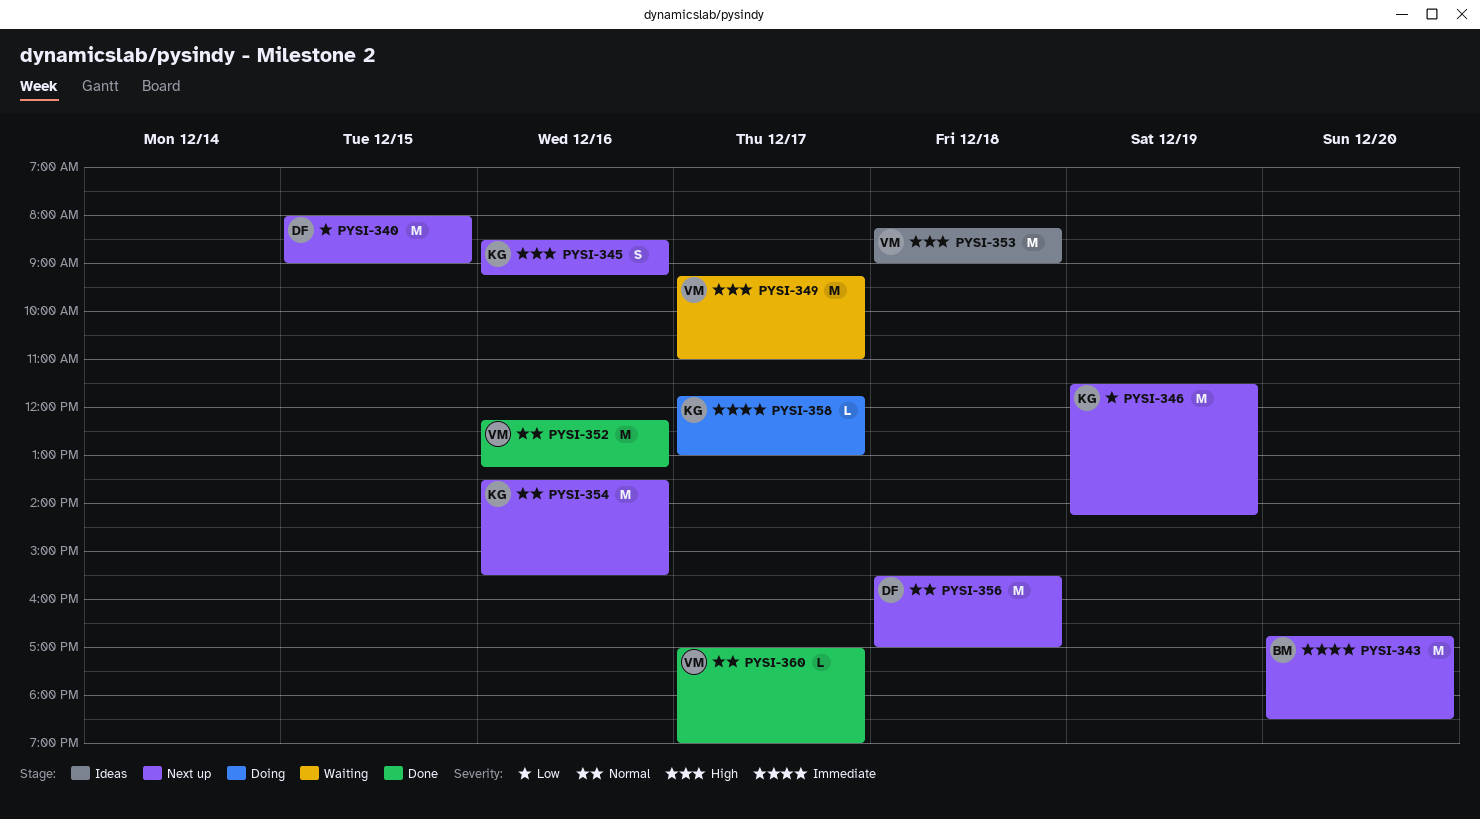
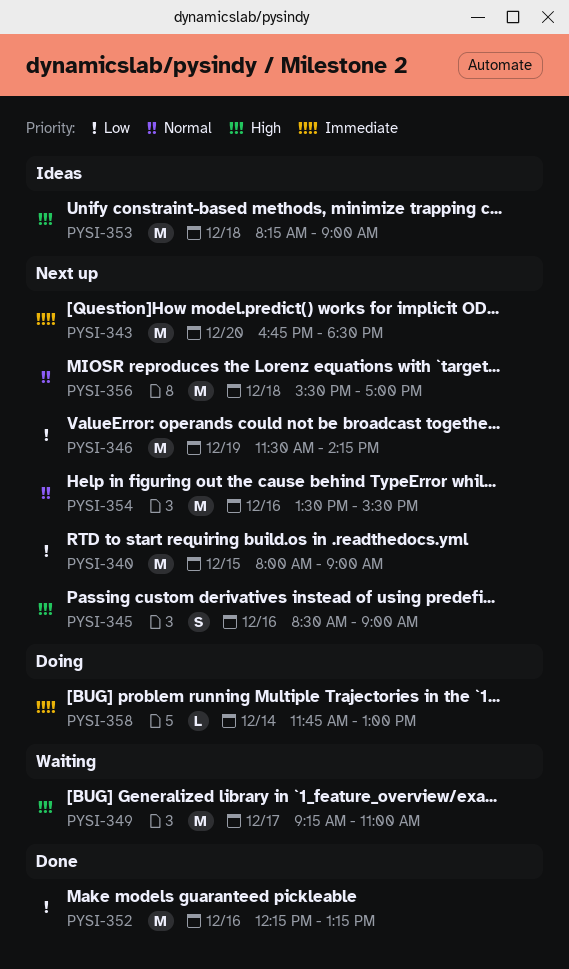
PYSI-345, ends: 09:15 -> 09:00
PYSI-352, priority: Normal -> Low
PYSI-358, day: Dec 17 -> Dec 14
PYSI-360: present -> none

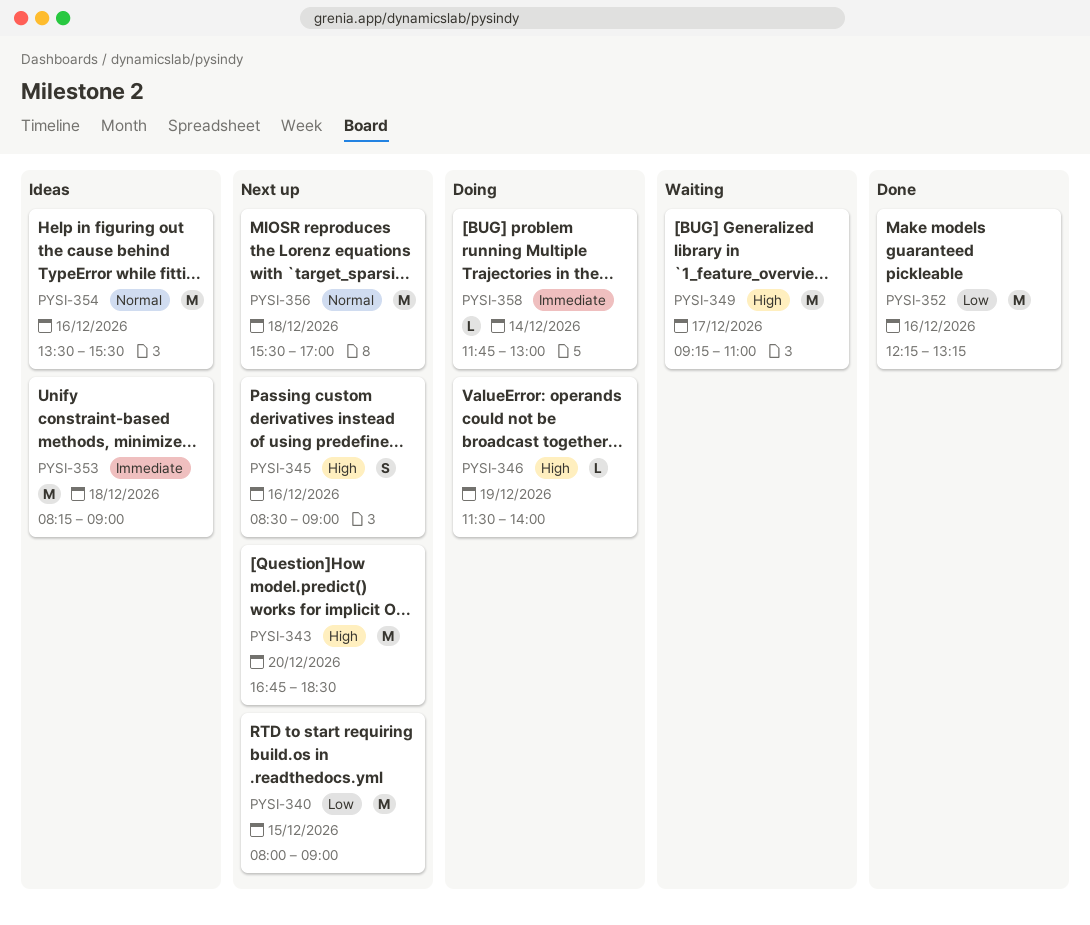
PYSI-343, priority: Immediate -> High
PYSI-346, status: Next up -> Doing
PYSI-346, priority: Low -> High
PYSI-346, estimate: M -> L
PYSI-346, ends: 14:15 -> 14:00
PYSI-353, priority: High -> Immediate
PYSI-354, status: Next up -> Ideas

